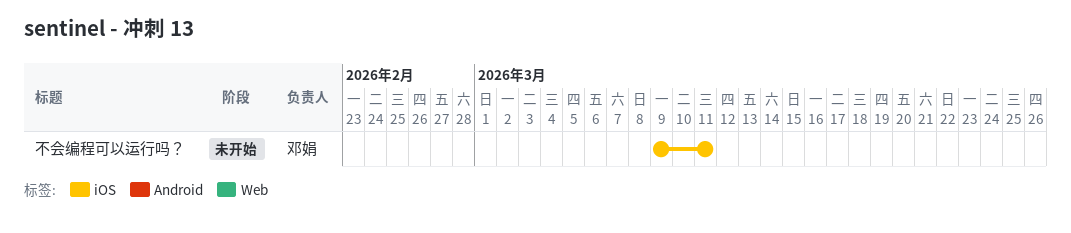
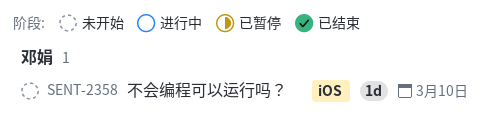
不会编程可以运行吗？, due: Mar 11 -> Mar 10

